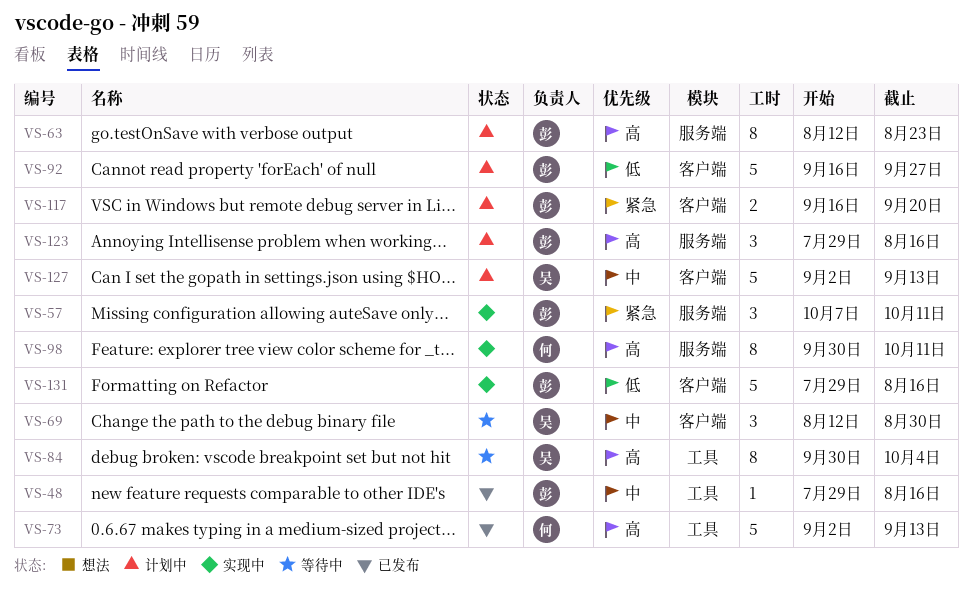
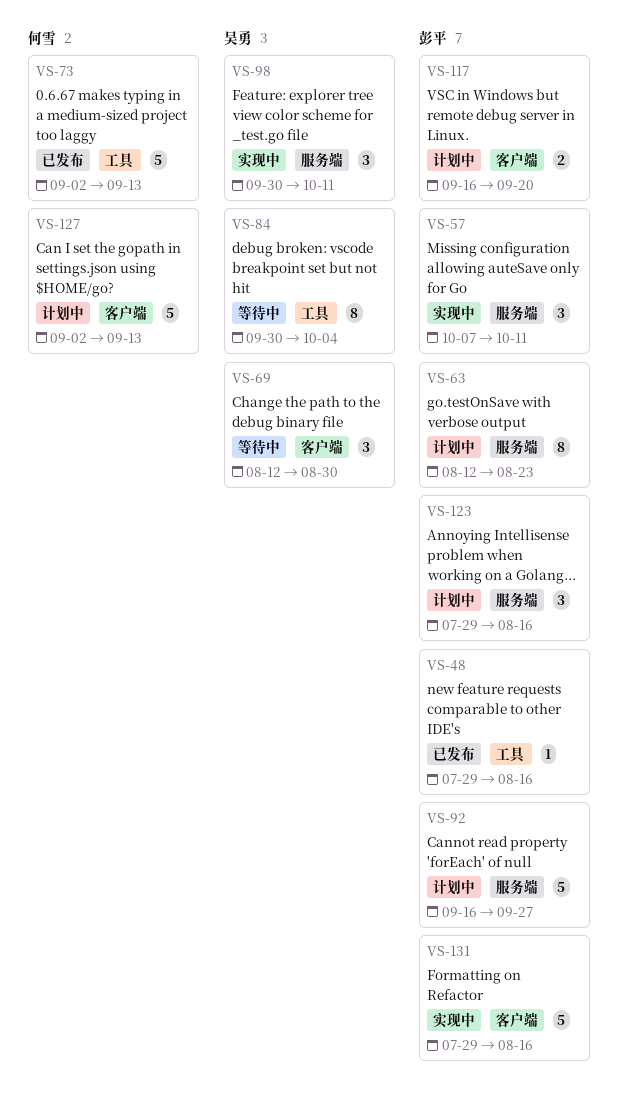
VS-92, label: 客户端 -> 服务端
VS-98, owner: 何雪 -> 吴勇
VS-98, estimate: 8 -> 3
VS-127, owner: 吴勇 -> 何雪

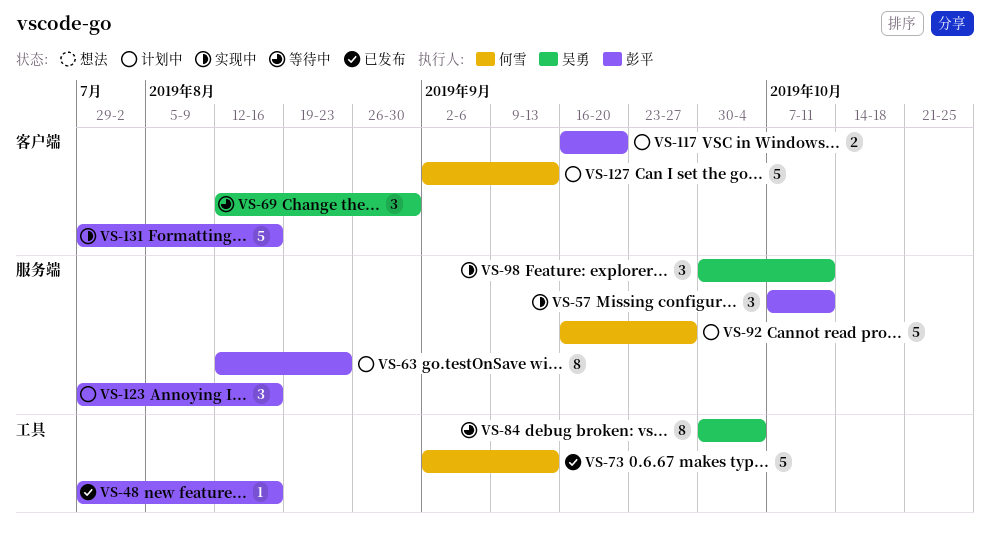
VS-92, owner: 彭平 -> 何雪

